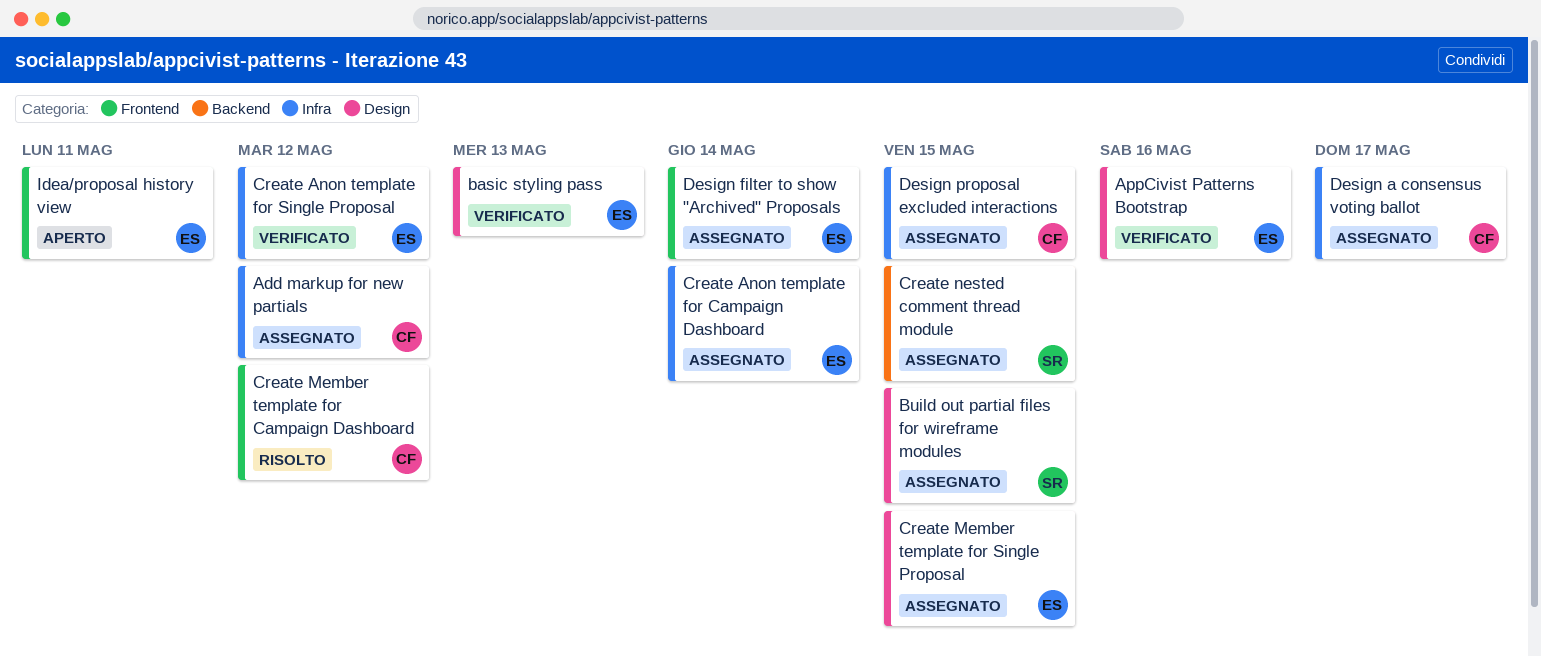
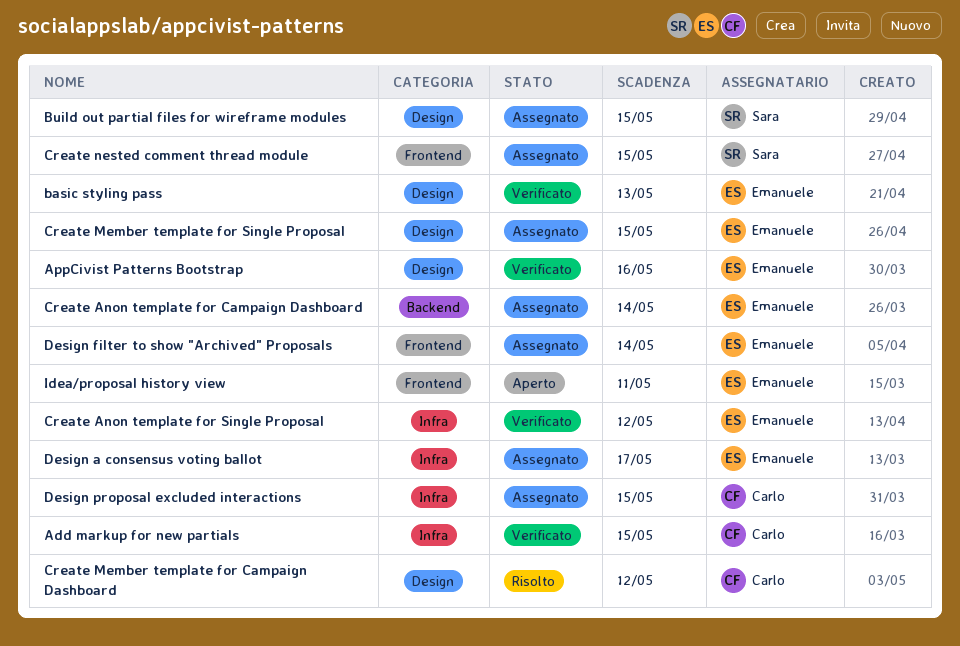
Add markup for new partials, status: Assegnato -> Verificato
Add markup for new partials, due: May 12 -> May 15
Create Anon template for Campaign Dashboard, label: Infra -> Backend
Create Member template for Campaign Dashboard, label: Frontend -> Design
Create nested comment thread module, label: Backend -> Frontend
Design a consensus voting ballot, owner: Carlo -> Emanuele

